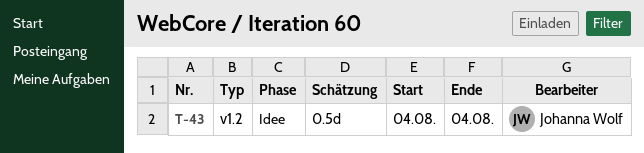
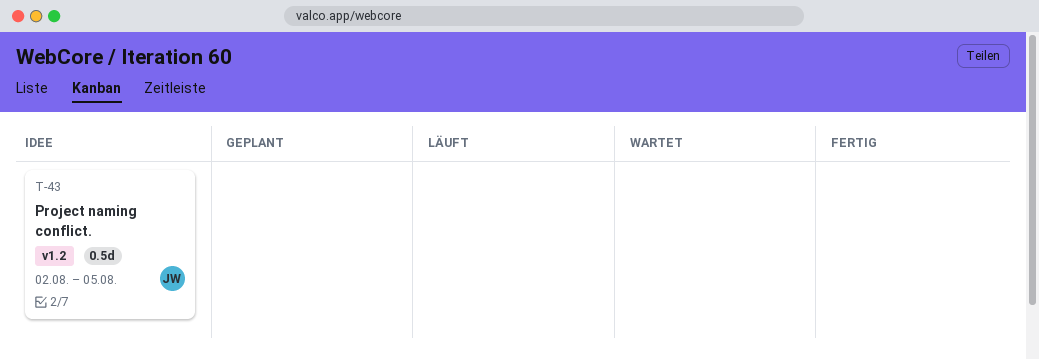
T-43, start: Aug 4 -> Aug 2
T-43, due: Aug 4 -> Aug 5

